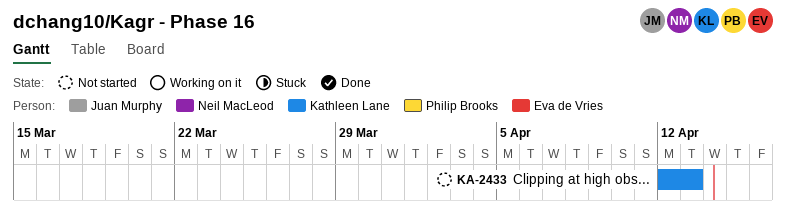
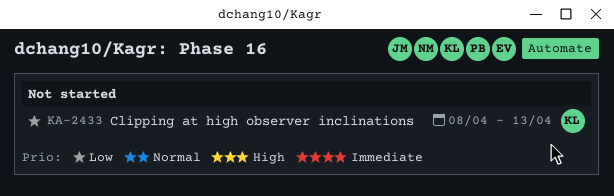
KA-2433, start: Apr 12 -> Apr 8

